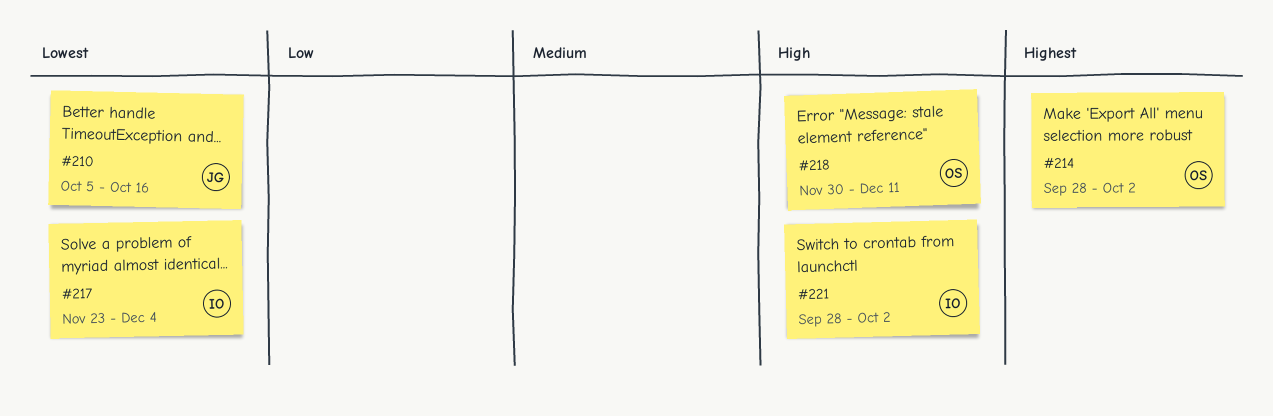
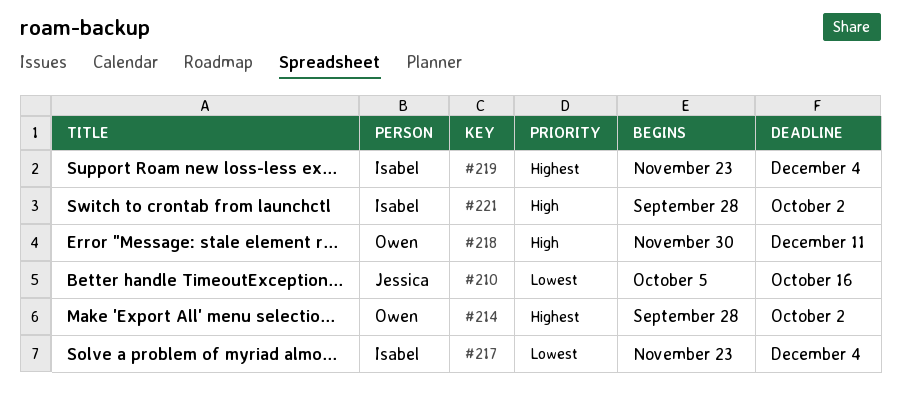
#219: none -> present

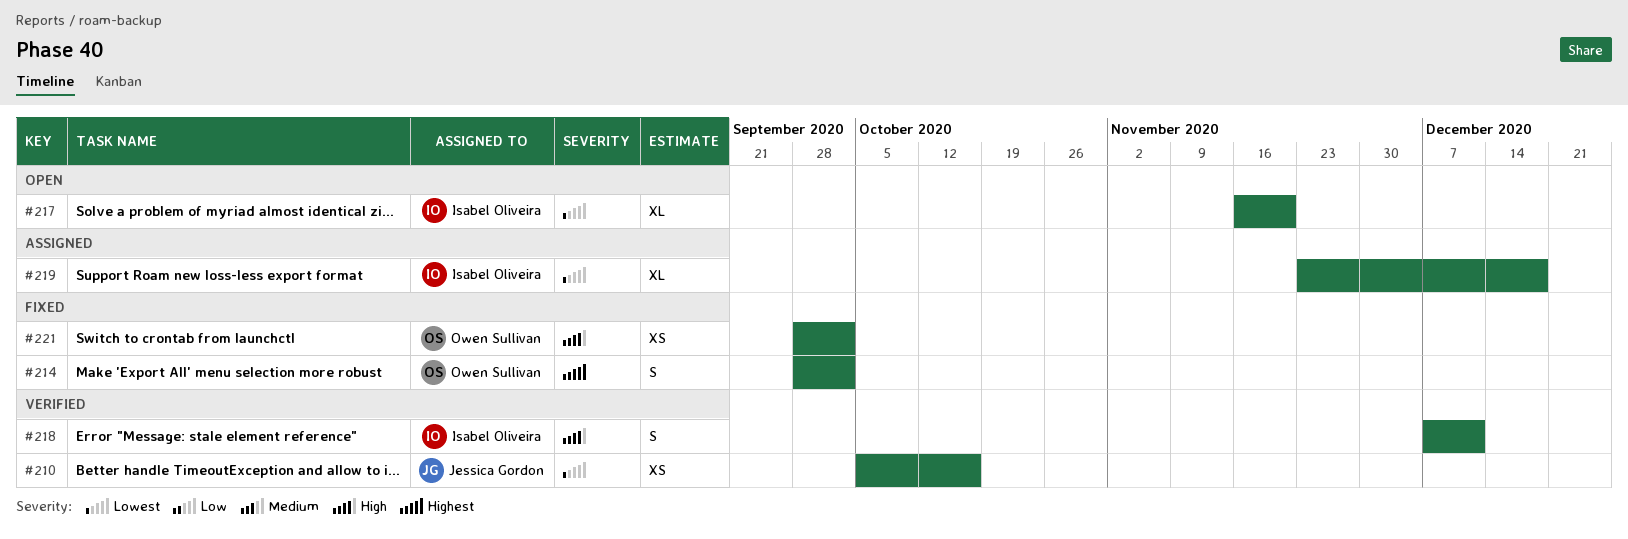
#217, start: Nov 23 -> Nov 16
#217, due: Dec 4 -> Nov 20
#218, owner: Owen Sullivan -> Isabel Oliveira
#218, start: Nov 30 -> Dec 7
#219, priority: Highest -> Lowest
#219, due: Dec 4 -> Dec 18
#221, owner: Isabel Oliveira -> Owen Sullivan

